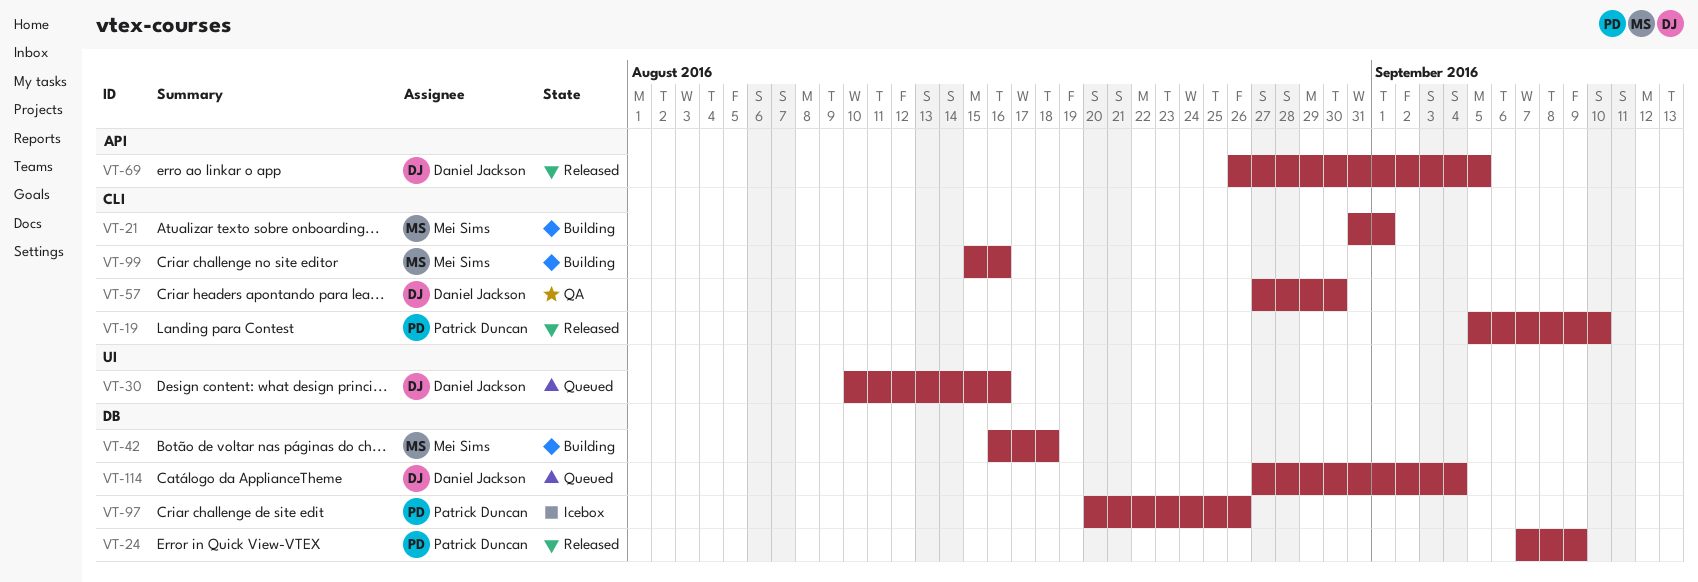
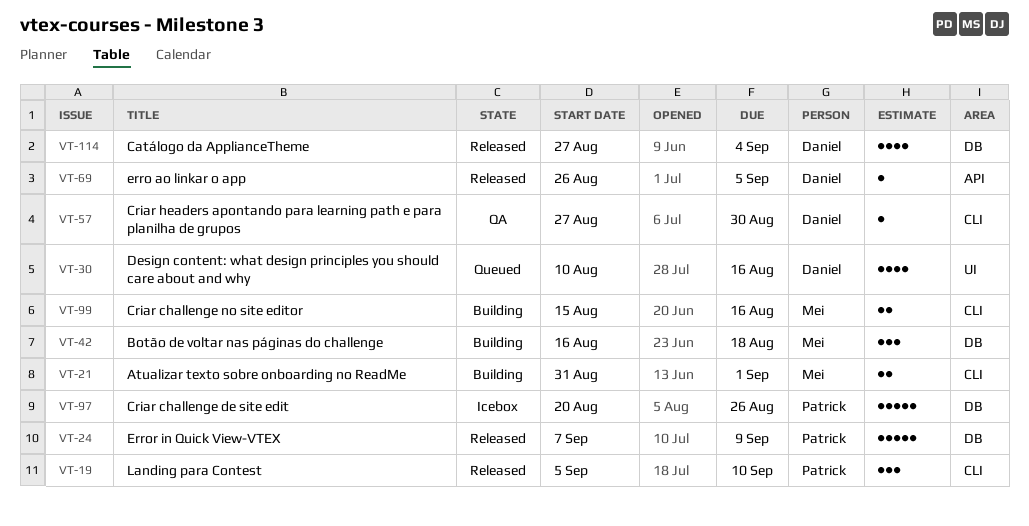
VT-114, status: Queued -> Released

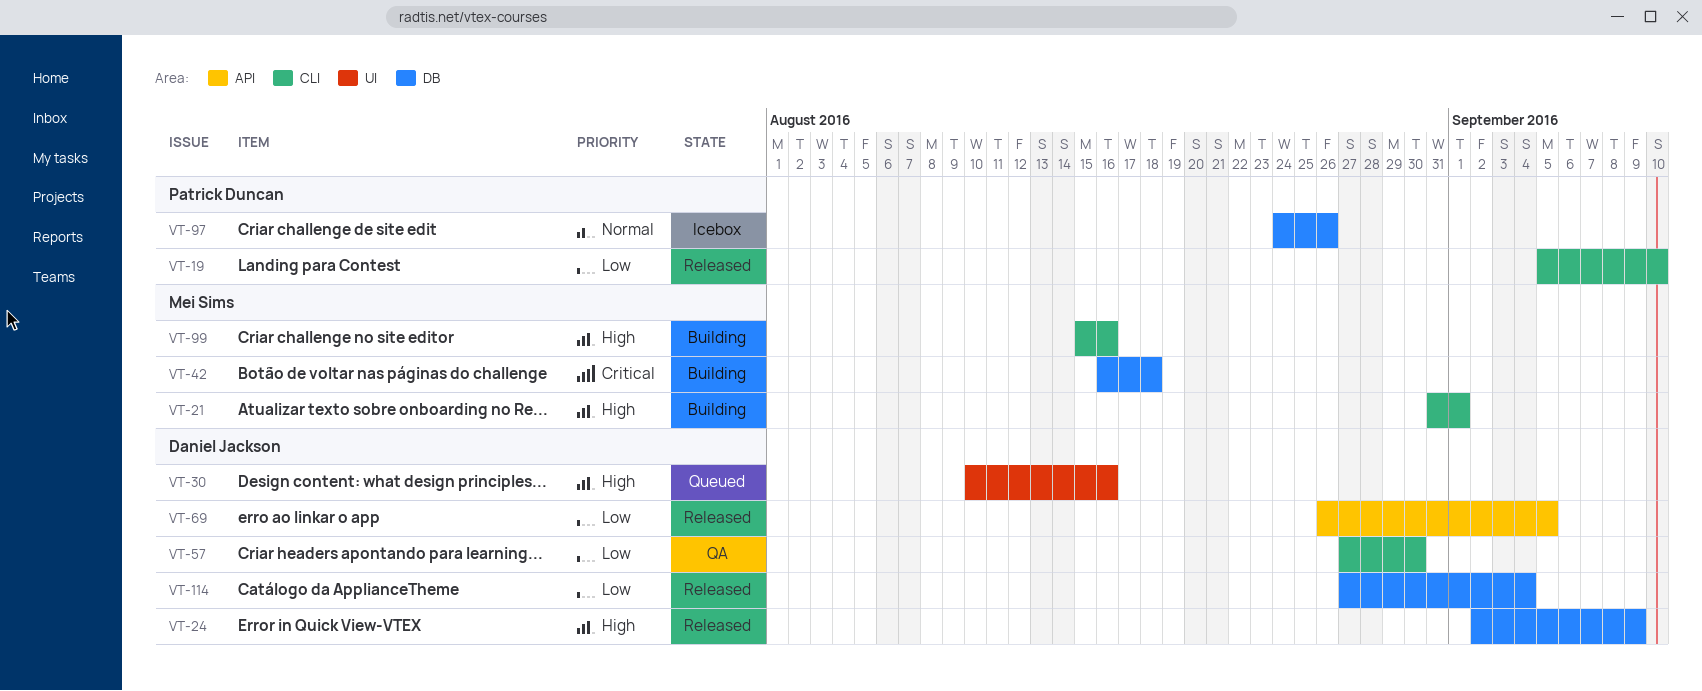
VT-24, owner: Patrick Duncan -> Daniel Jackson
VT-24, start: Sep 7 -> Sep 2
VT-97, start: Aug 20 -> Aug 24

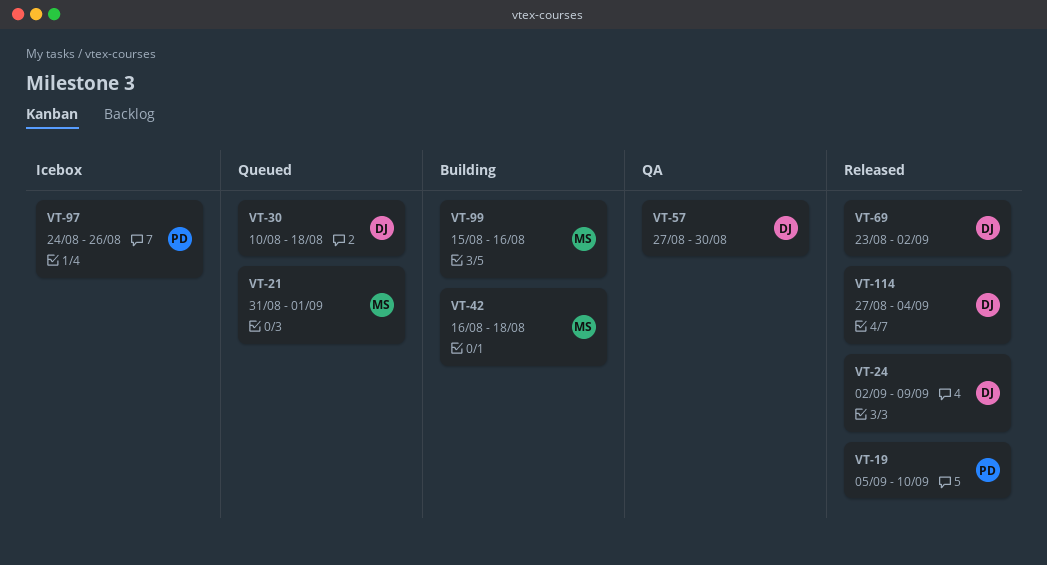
VT-21, status: Building -> Queued
VT-30, due: Aug 16 -> Aug 18
VT-69, start: Aug 26 -> Aug 23
VT-69, due: Sep 5 -> Sep 2

